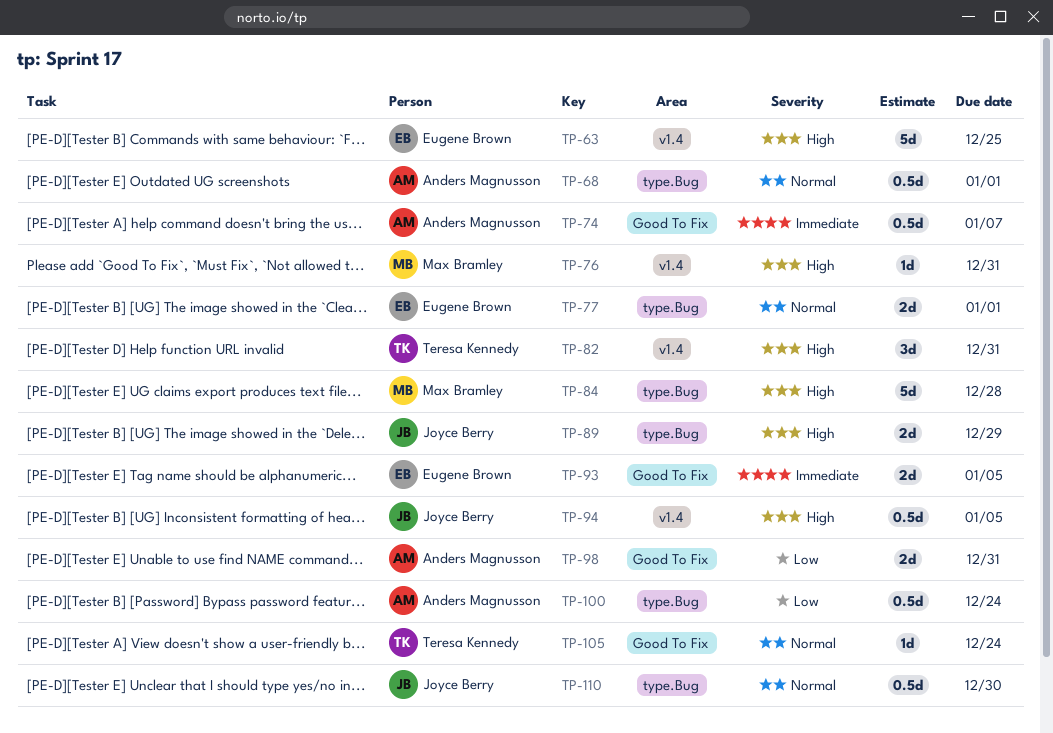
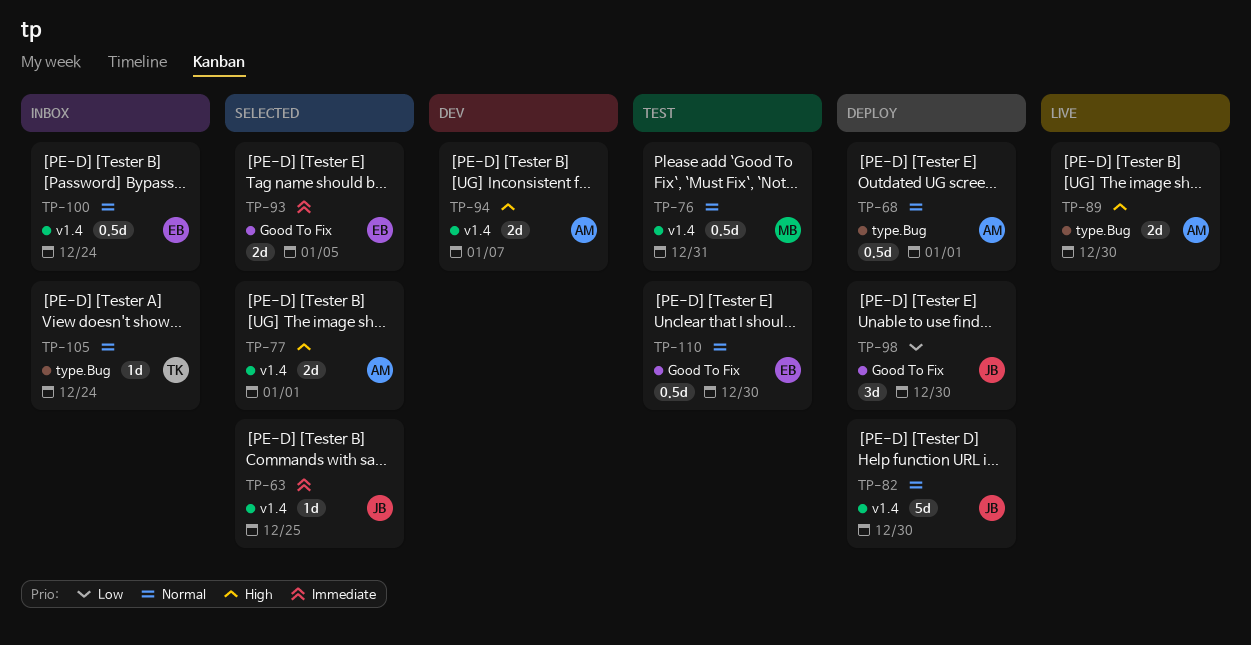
TP-63, owner: Eugene Brown -> Joyce Berry
TP-63, priority: High -> Immediate
TP-63, estimate: 5d -> 1d
TP-74: present -> none
TP-76, priority: High -> Normal
TP-76, estimate: 1d -> 0.5d
TP-77, owner: Eugene Brown -> Anders Magnusson
TP-77, priority: Normal -> High
TP-77, label: type.Bug -> v1.4
TP-82, owner: Teresa Kennedy -> Joyce Berry
TP-82, priority: High -> Normal
TP-82, estimate: 3d -> 5d
TP-82, due: Dec 31 -> Dec 30
TP-84: present -> none
TP-89, owner: Joyce Berry -> Anders Magnusson
TP-89, due: Dec 29 -> Dec 30
TP-94, owner: Joyce Berry -> Anders Magnusson
TP-94, estimate: 0.5d -> 2d
TP-94, due: Jan 5 -> Jan 7
TP-98, owner: Anders Magnusson -> Joyce Berry
TP-98, estimate: 2d -> 3d
TP-98, due: Dec 31 -> Dec 30
TP-100, owner: Anders Magnusson -> Eugene Brown
TP-100, priority: Low -> Normal
TP-100, label: type.Bug -> v1.4
TP-105, label: Good To Fix -> type.Bug
TP-110, owner: Joyce Berry -> Eugene Brown
TP-110, label: type.Bug -> Good To Fix

